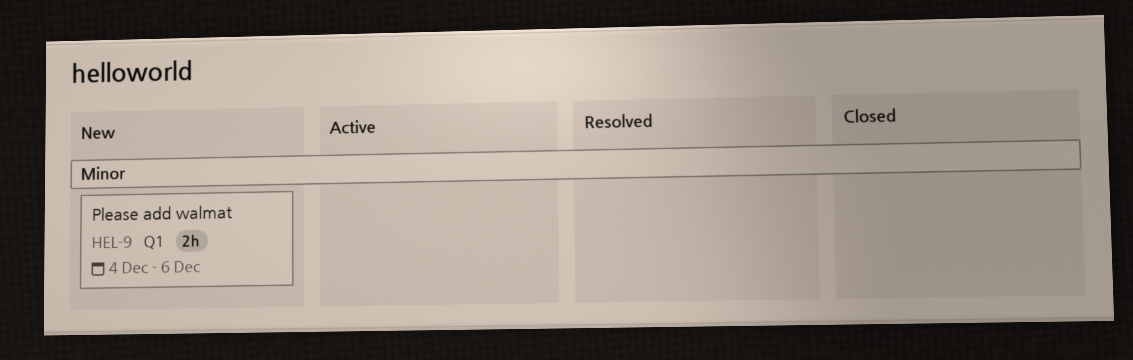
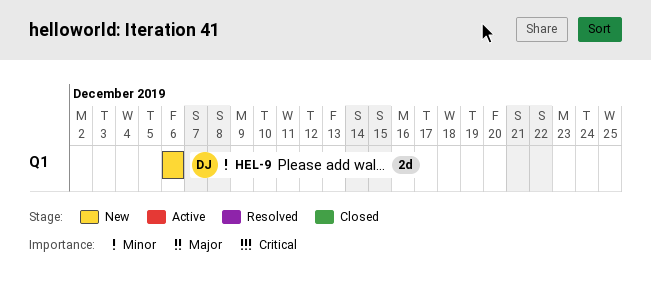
HEL-9, estimate: 2h -> 2d
HEL-9, start: Dec 4 -> Dec 6

